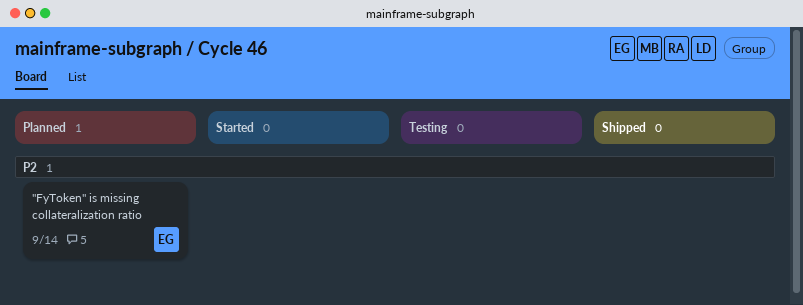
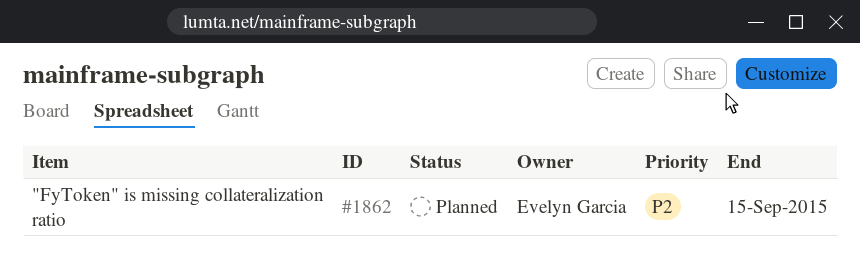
"FyToken" is missing collateralization ratio, due: Sep 14 -> Sep 15

